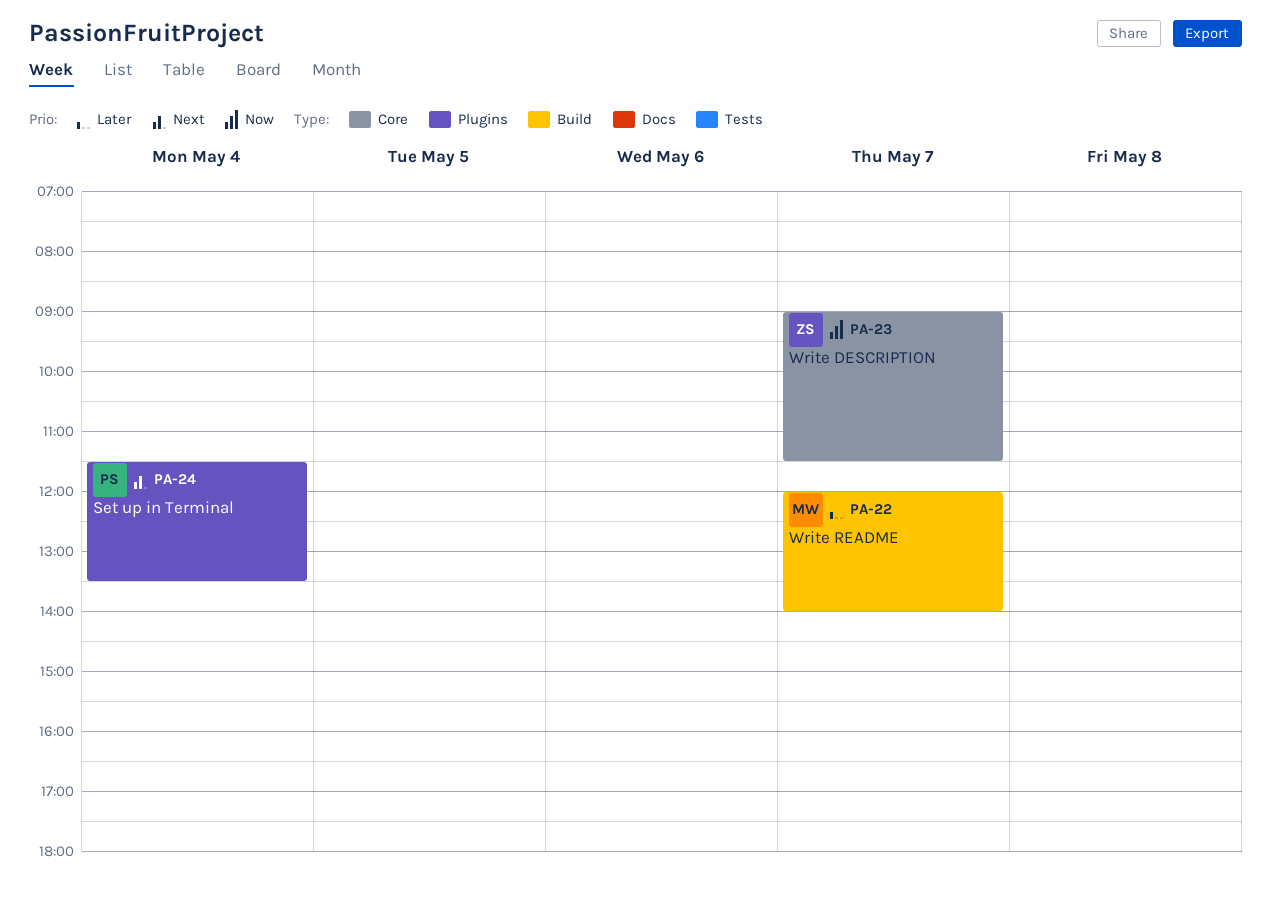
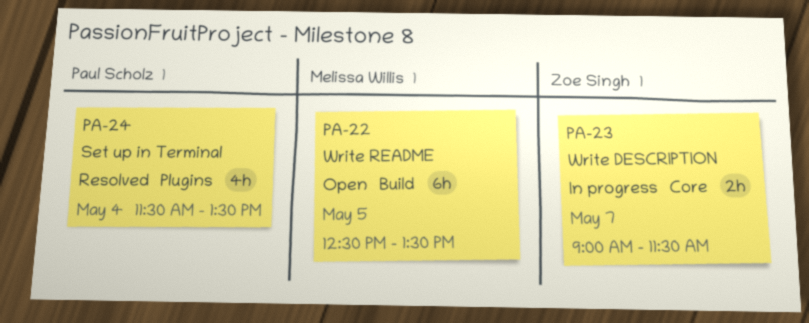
PA-22, day: May 7 -> May 5
PA-22, begins: 12:00 -> 12:30
PA-22, ends: 14:00 -> 13:30

